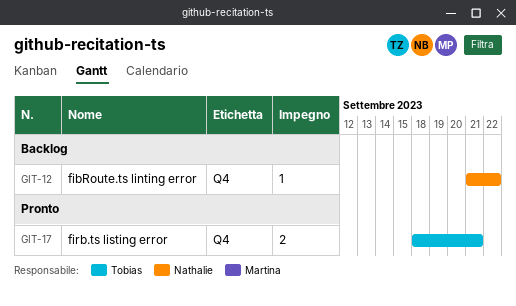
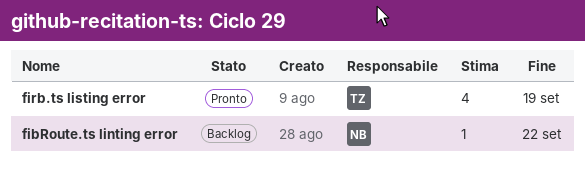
firb.ts listing error, estimate: 2 -> 4
firb.ts listing error, due: Sep 21 -> Sep 19

